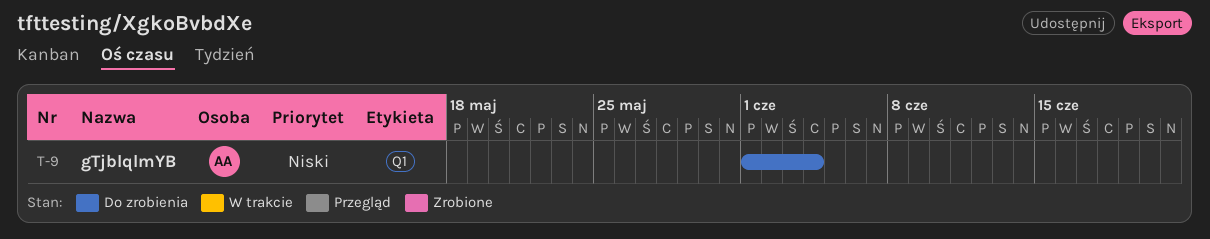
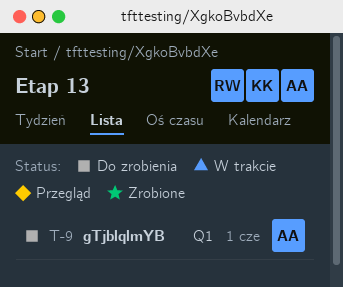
T-9, due: Jun 4 -> Jun 1

